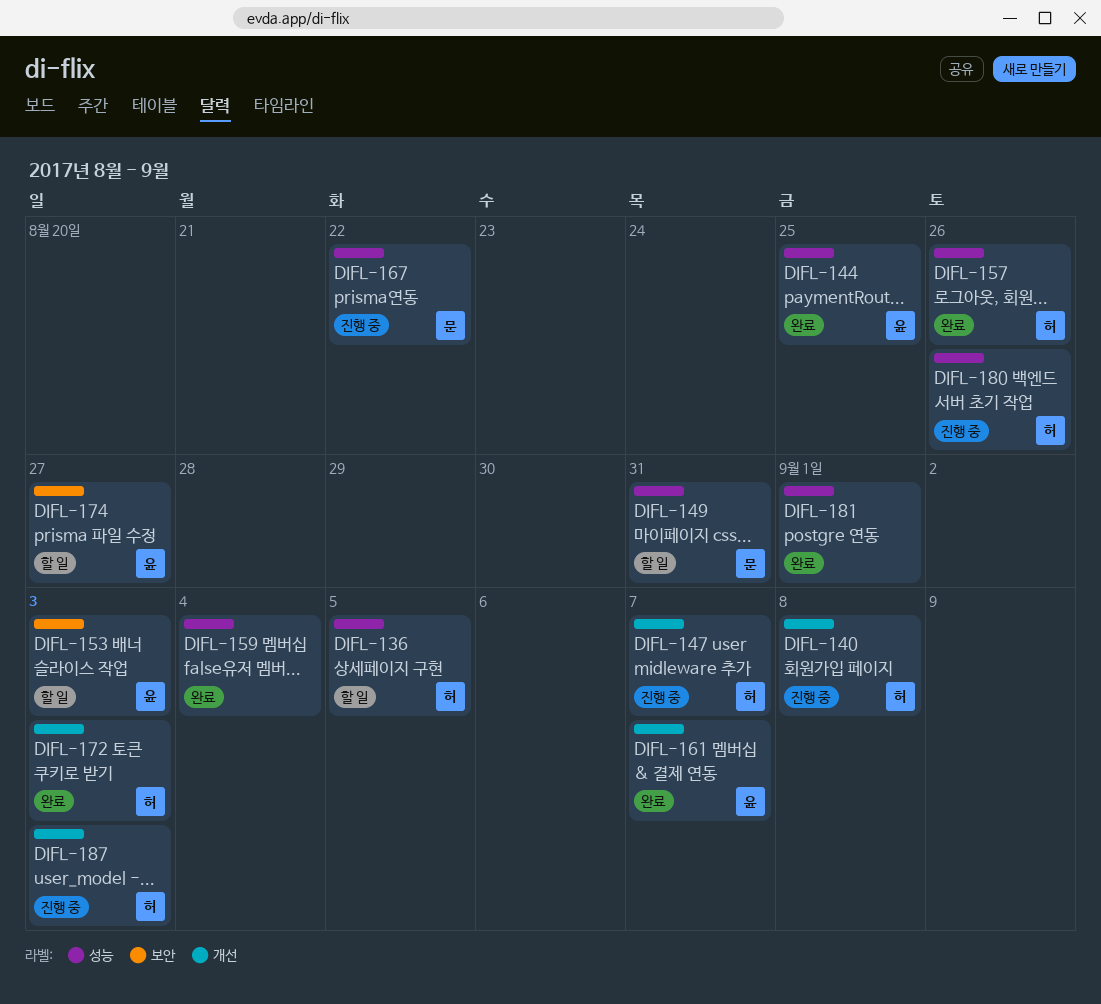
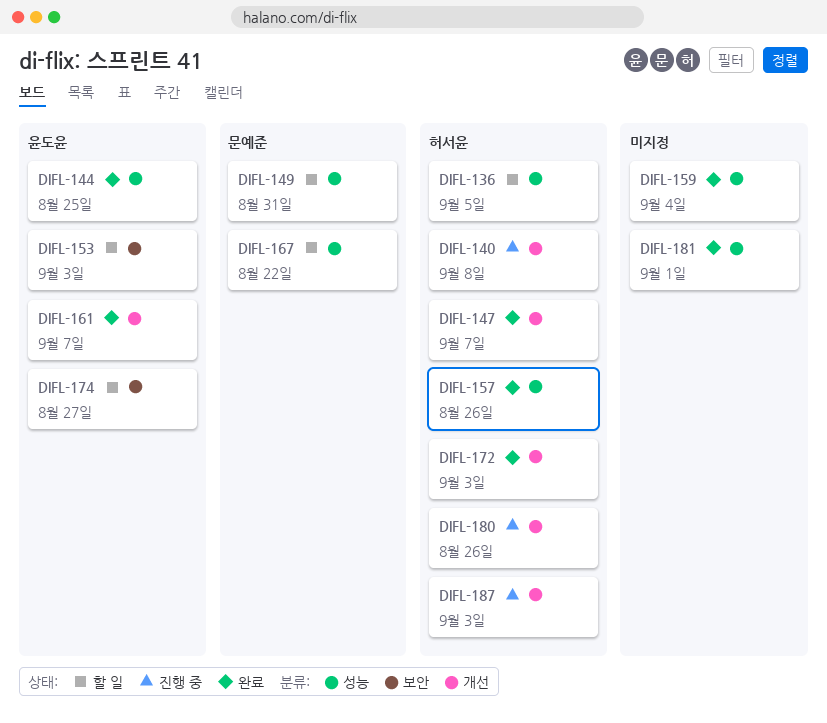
DIFL-147, status: 진행 중 -> 완료
DIFL-167, status: 진행 중 -> 할 일
DIFL-180, label: 성능 -> 개선

